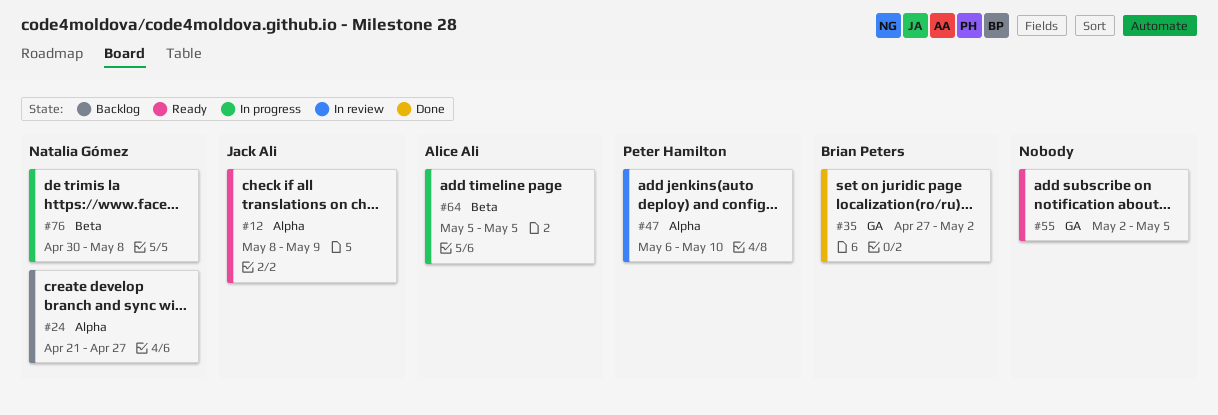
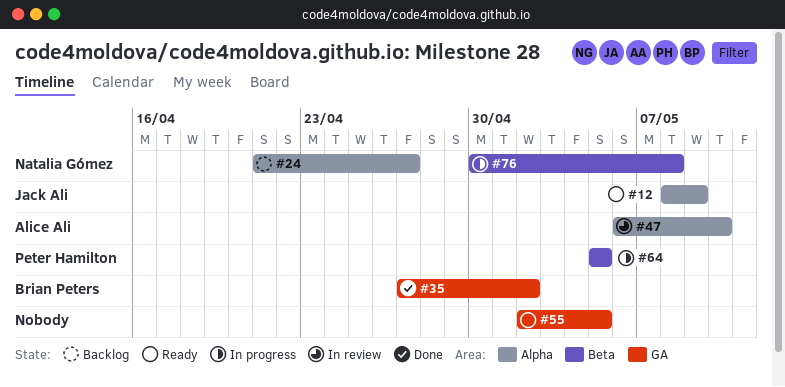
#47, owner: Peter Hamilton -> Alice Ali
#64, owner: Alice Ali -> Peter Hamilton

